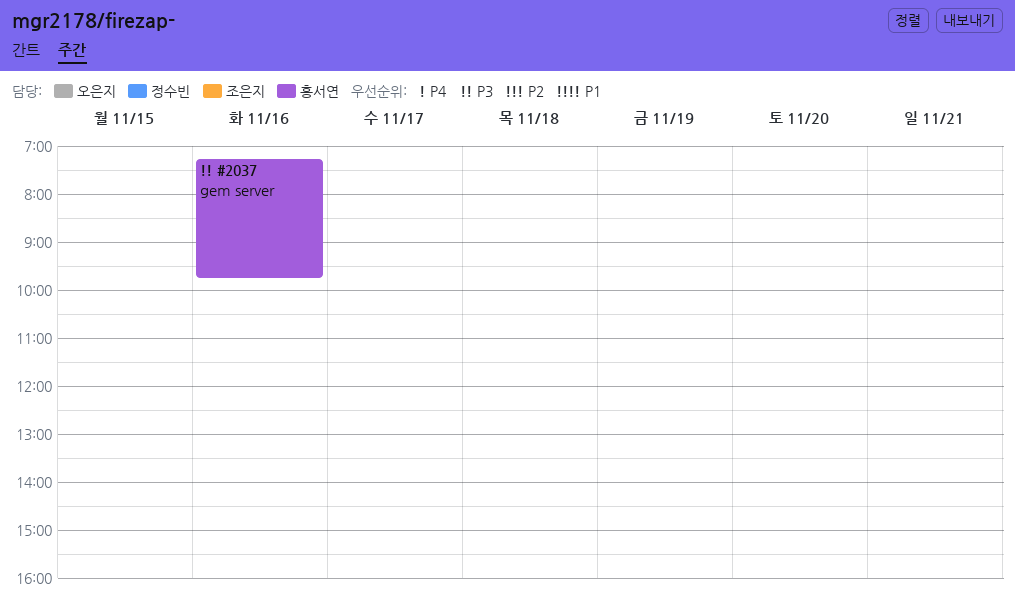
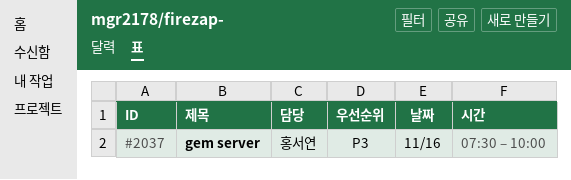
#2037, begins: 07:15 -> 07:30
#2037, ends: 09:45 -> 10:00

